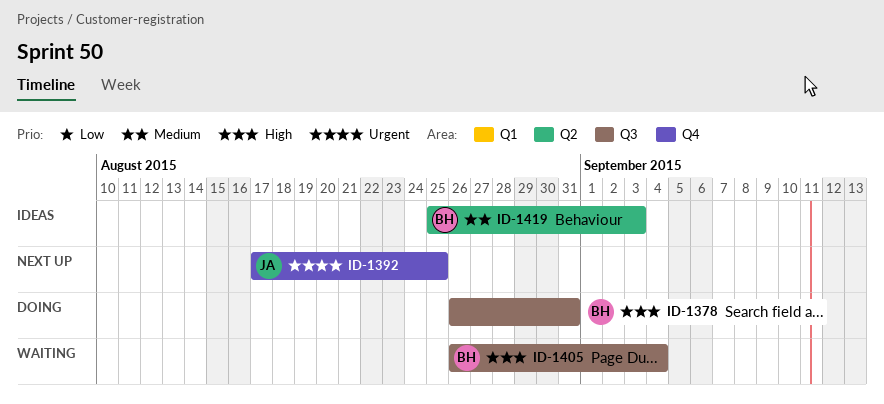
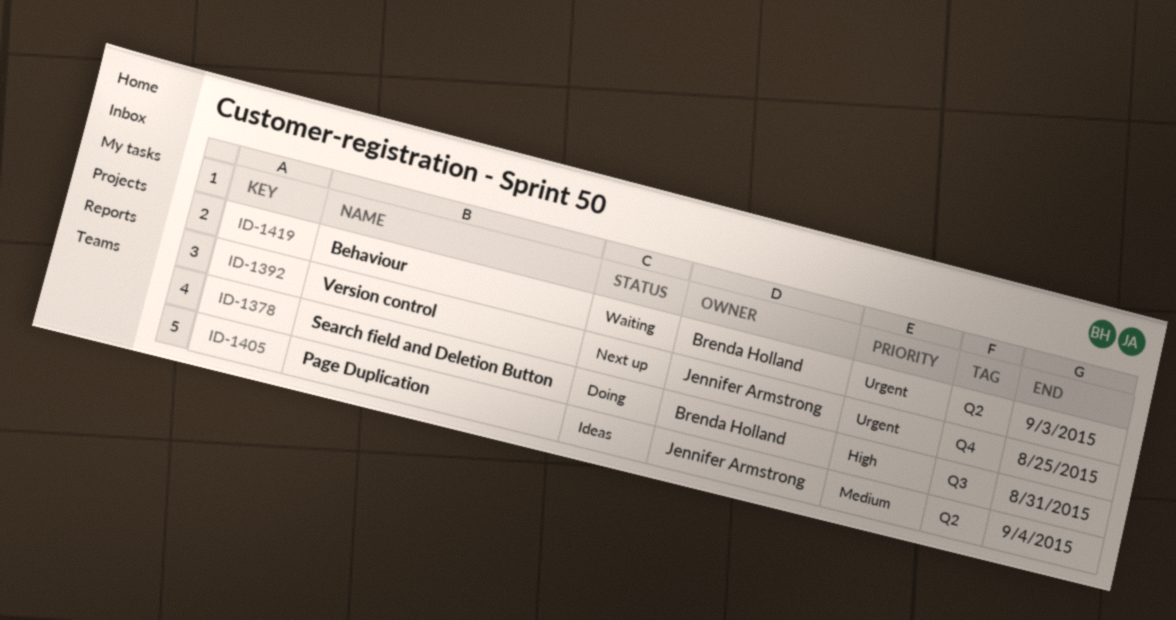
ID-1405, status: Waiting -> Ideas
ID-1405, owner: Brenda Holland -> Jennifer Armstrong
ID-1405, priority: High -> Medium
ID-1405, label: Q3 -> Q2
ID-1419, status: Ideas -> Waiting
ID-1419, priority: Medium -> Urgent

